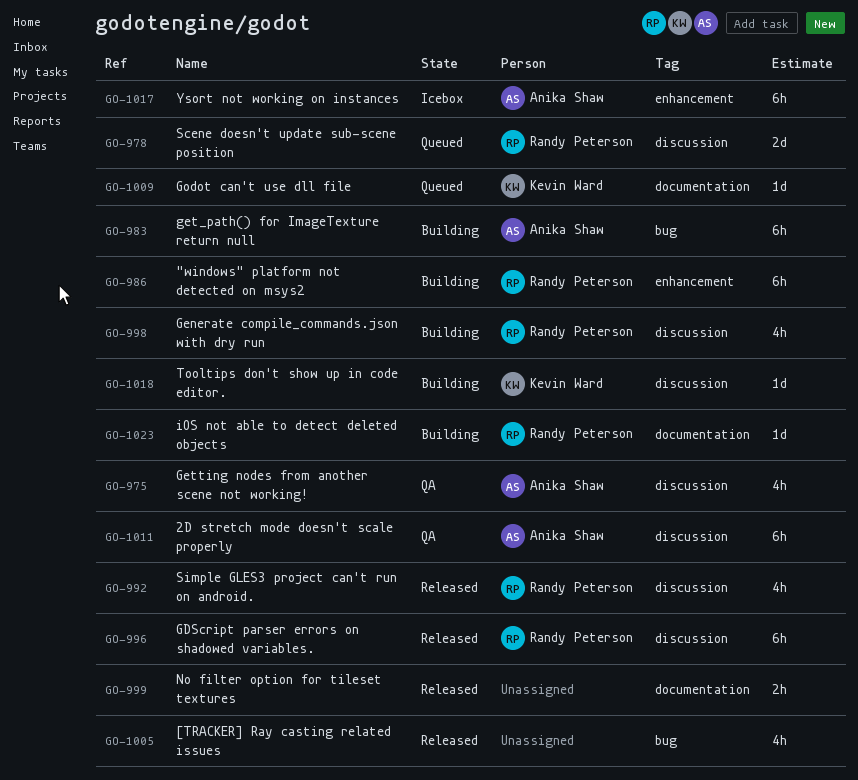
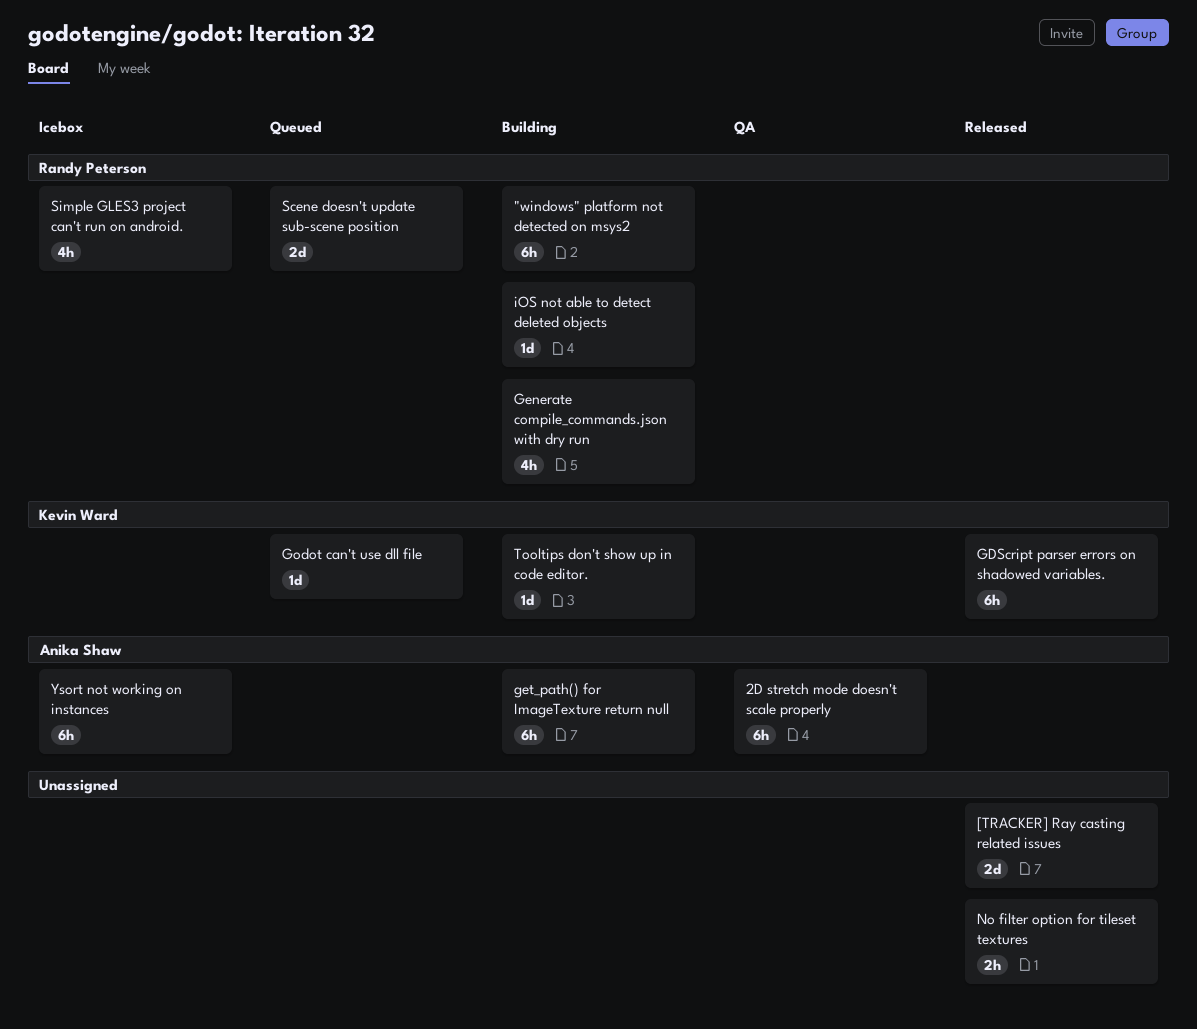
[TRACKER] Ray casting related issues, estimate: 4h -> 2d
GDScript parser errors on shadowed variables., owner: Randy Peterson -> Kevin Ward
Getting nodes from another scene not working!: present -> none
Simple GLES3 project can't run on android., status: Released -> Icebox

